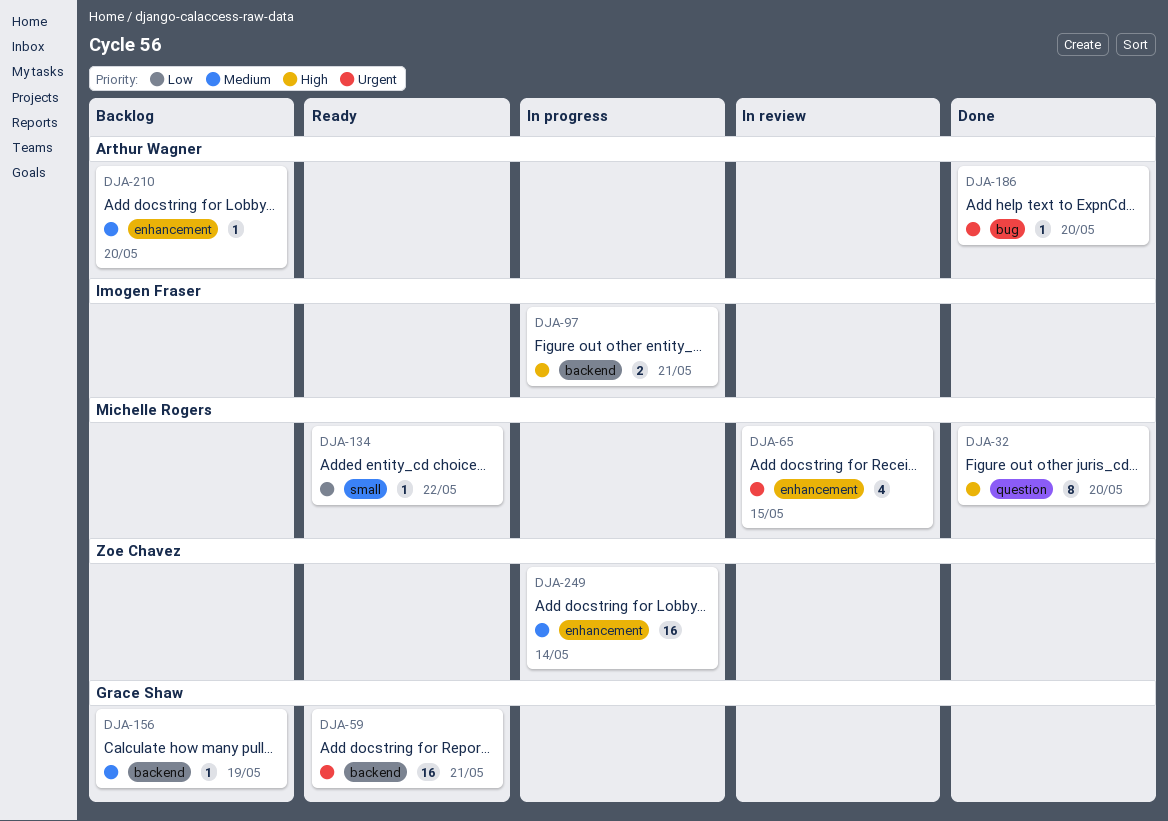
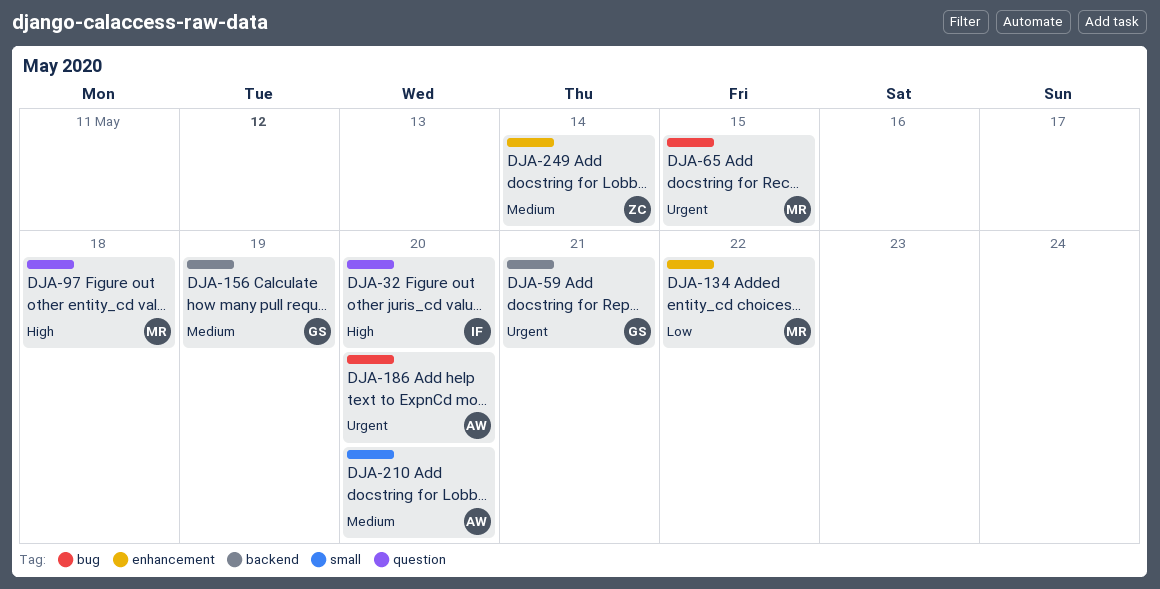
DJA-32, owner: Michelle Rogers -> Imogen Fraser
DJA-65, label: enhancement -> bug
DJA-97, owner: Imogen Fraser -> Michelle Rogers
DJA-97, label: backend -> question
DJA-97, due: May 21 -> May 18
DJA-134, label: small -> enhancement
DJA-210, label: enhancement -> small

